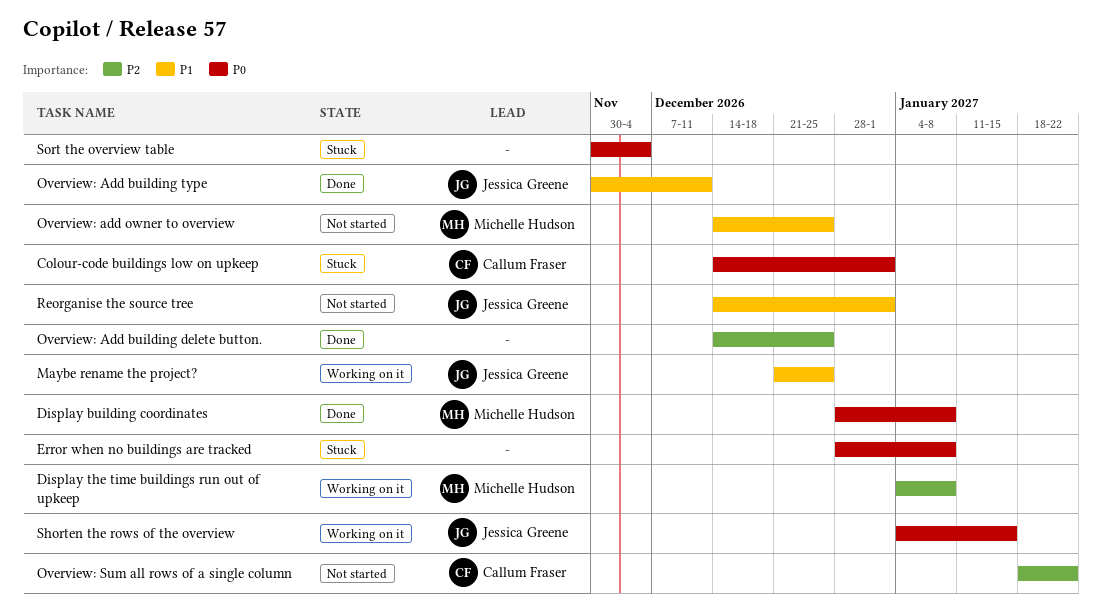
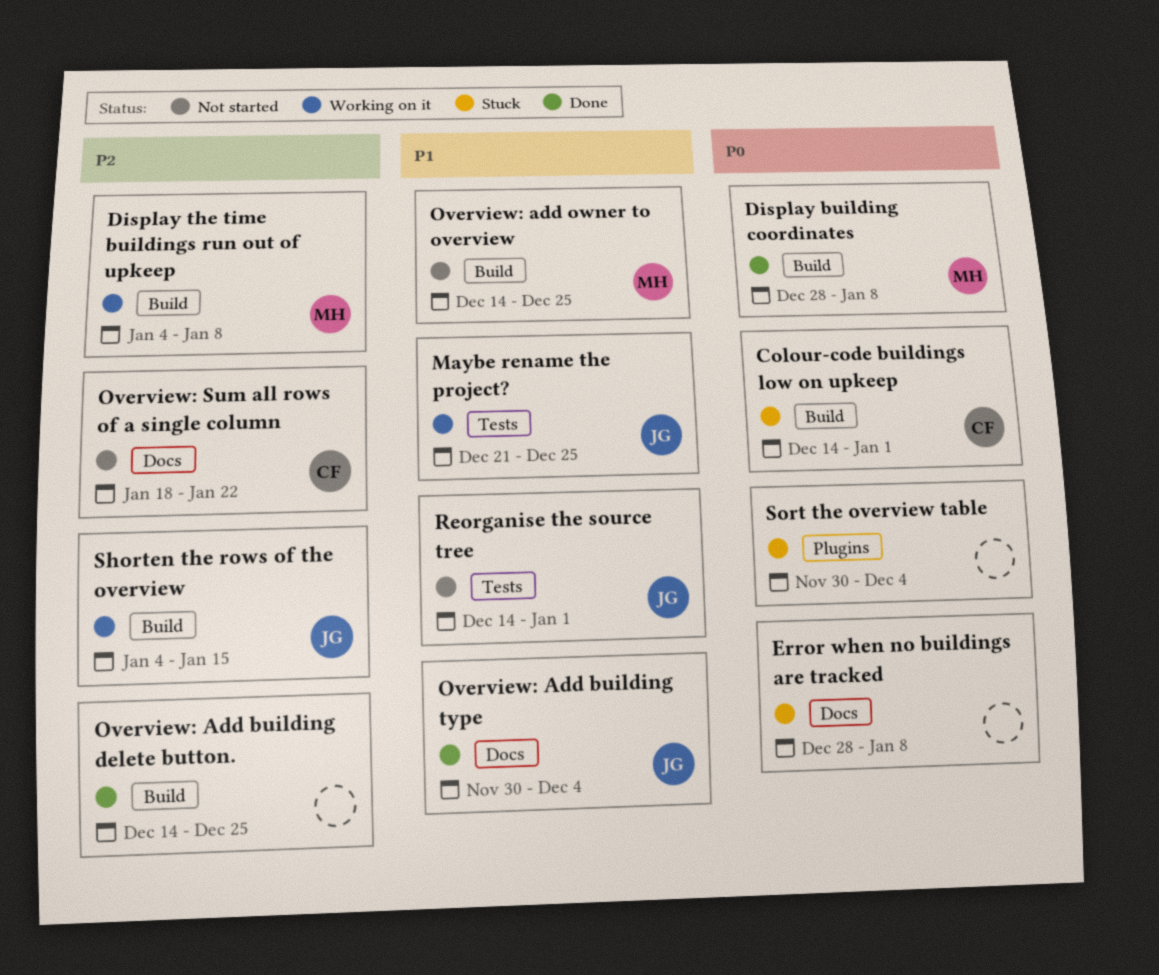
Overview: Add building type, due: Dec 11 -> Dec 4
Shorten the rows of the overview, priority: P0 -> P2

